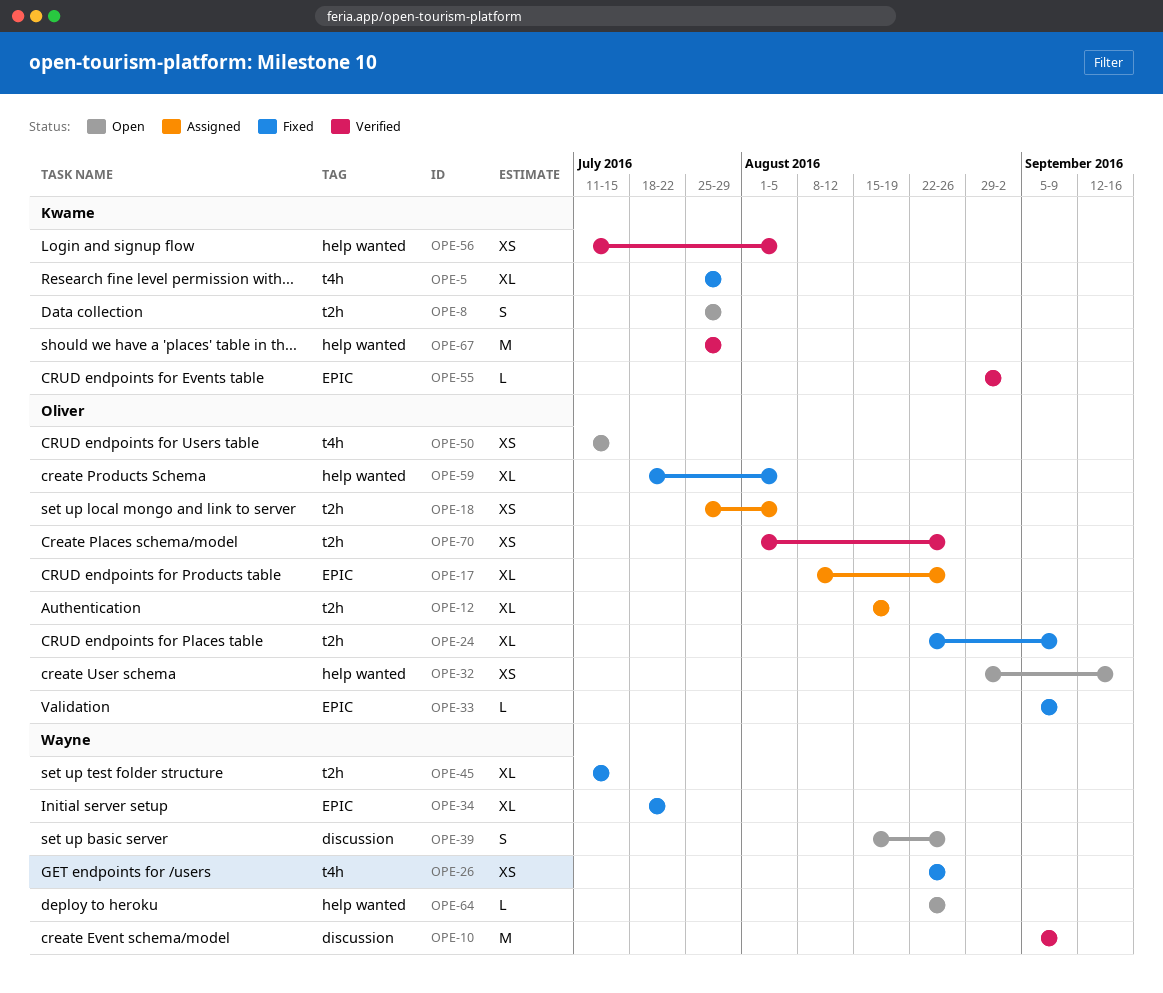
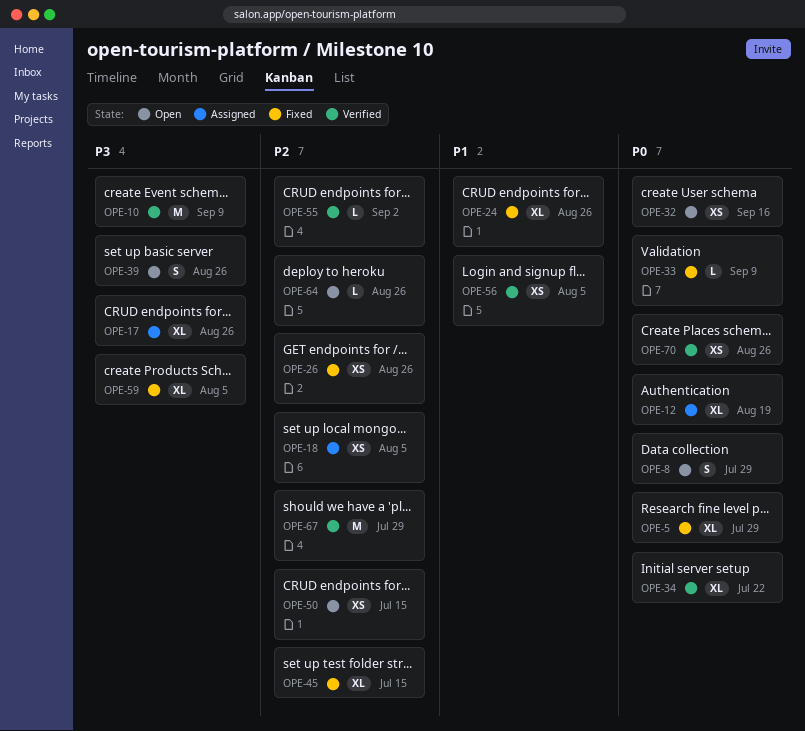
OPE-24, due: Sep 9 -> Aug 26
OPE-34, status: Fixed -> Verified

